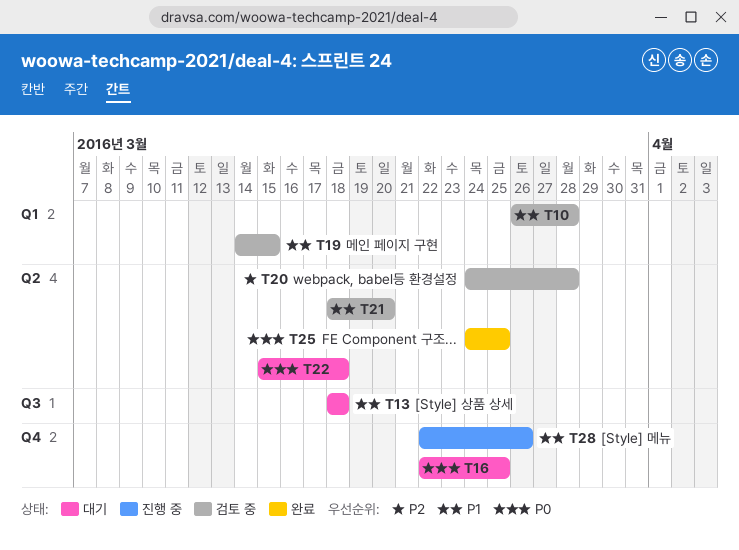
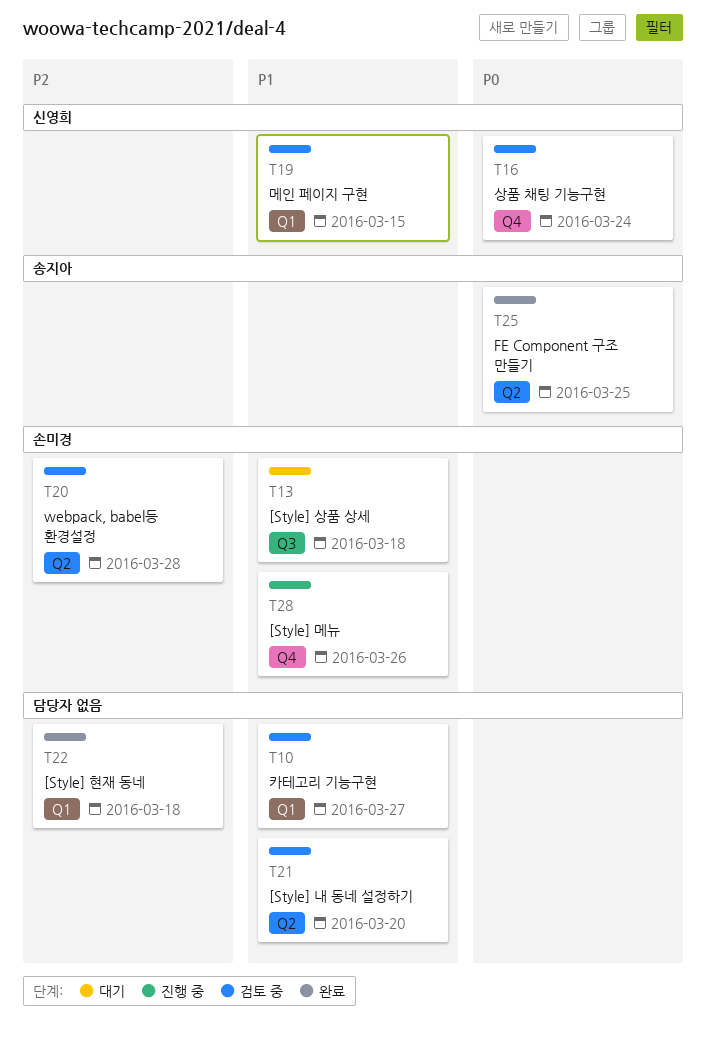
T10, due: Mar 28 -> Mar 27
T16, status: 대기 -> 검토 중
T16, due: Mar 25 -> Mar 24
T22, status: 대기 -> 완료
T22, priority: P0 -> P2
T22, label: Q2 -> Q1

